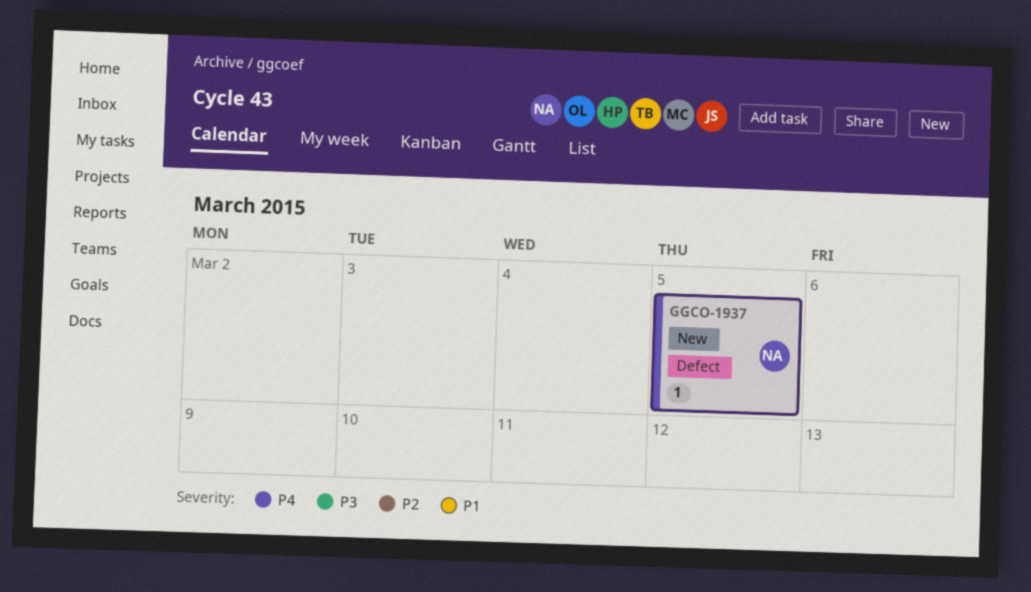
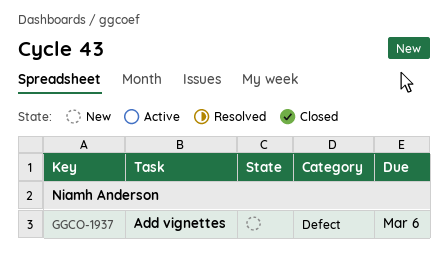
GGCO-1937, due: Mar 5 -> Mar 6

